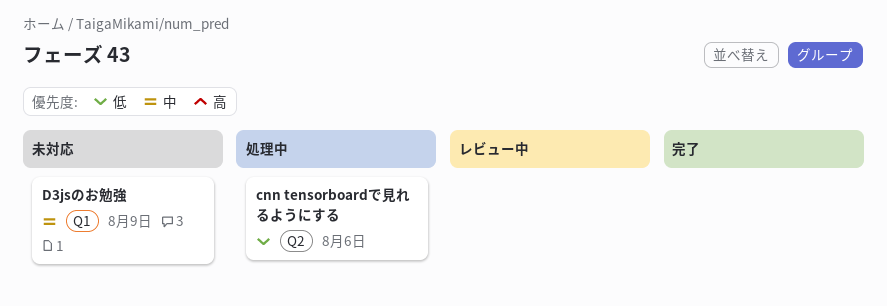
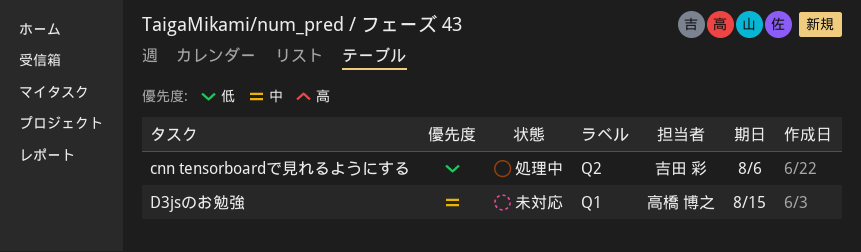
D3jsのお勉強, due: Aug 9 -> Aug 15

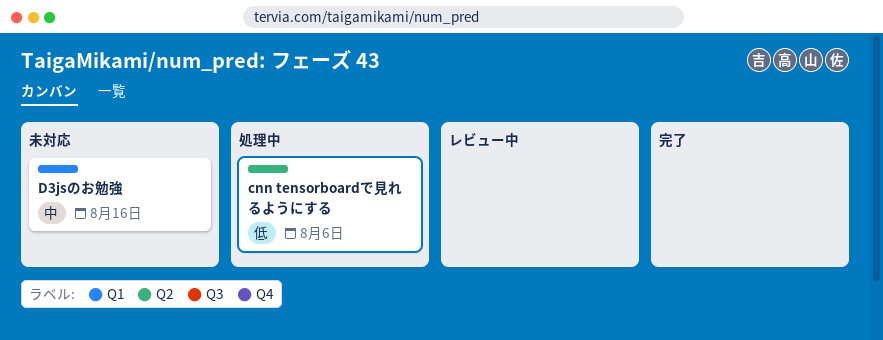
D3jsのお勉強, due: Aug 15 -> Aug 16

